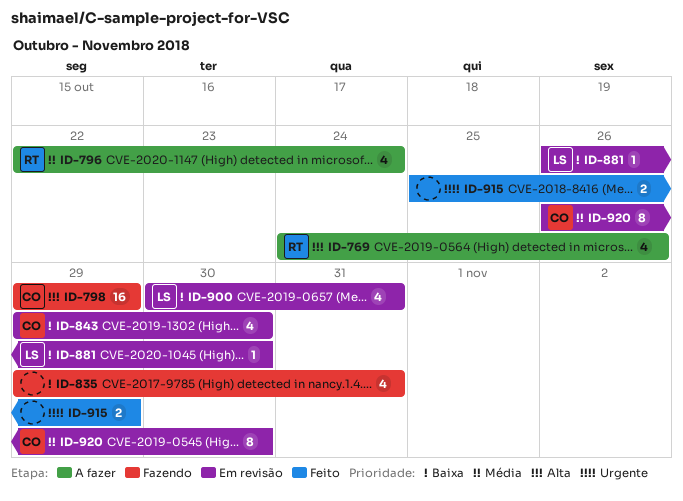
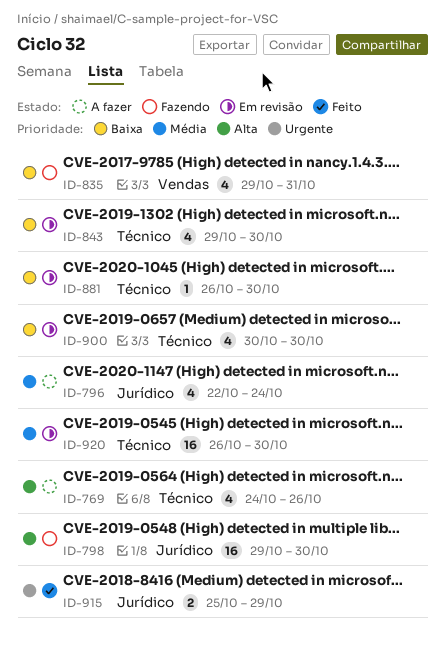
ID-798, due: Oct 29 -> Oct 30
ID-900, due: Oct 31 -> Oct 30
ID-920, estimate: 8 -> 16

